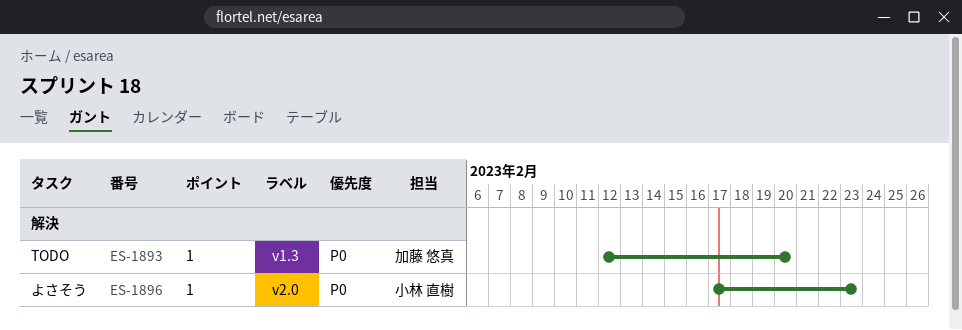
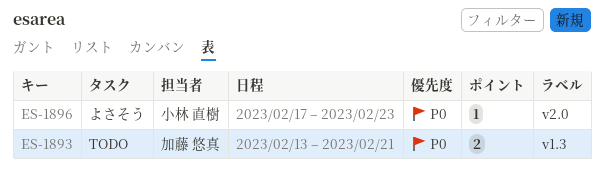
ES-1893, estimate: 1 -> 2
ES-1893, start: Feb 12 -> Feb 13
ES-1893, due: Feb 20 -> Feb 21

